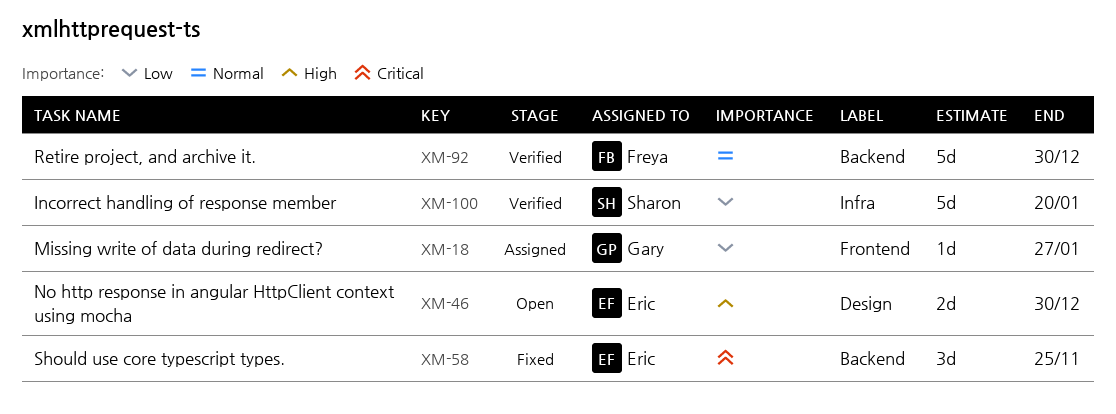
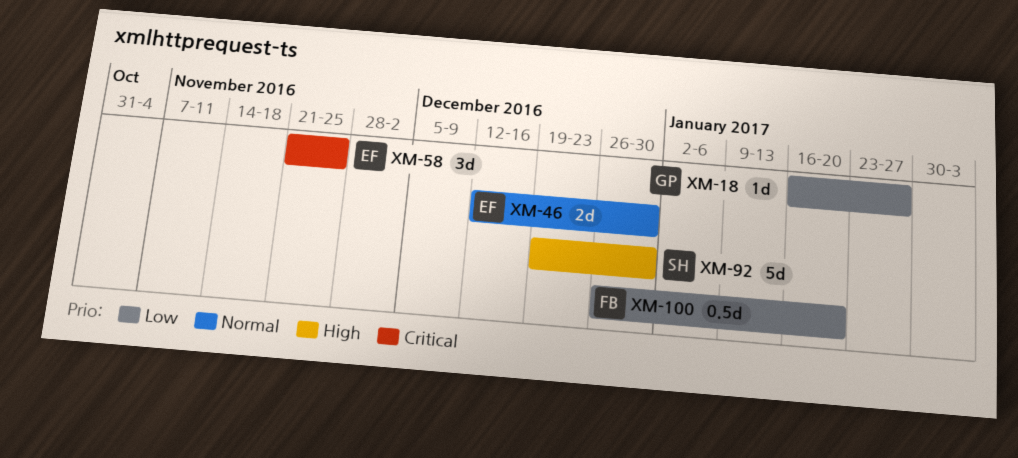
XM-46, priority: High -> Normal
XM-92, owner: Freya -> Sharon
XM-92, priority: Normal -> High
XM-100, owner: Sharon -> Freya
XM-100, estimate: 5d -> 0.5d

